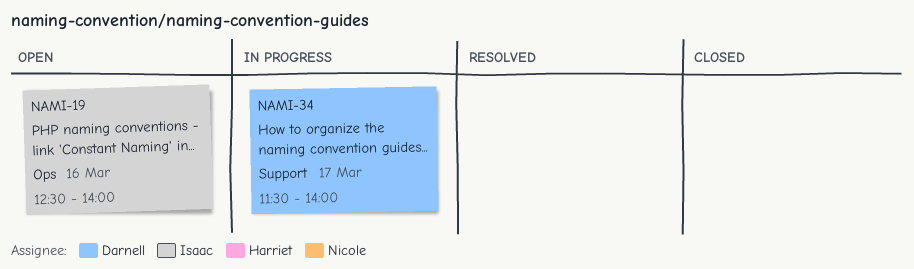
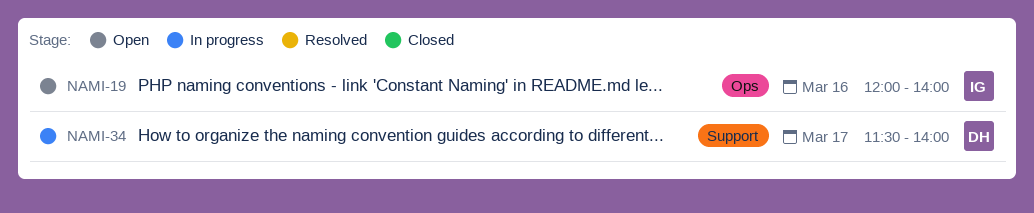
NAMI-19, begins: 12:30 -> 12:00

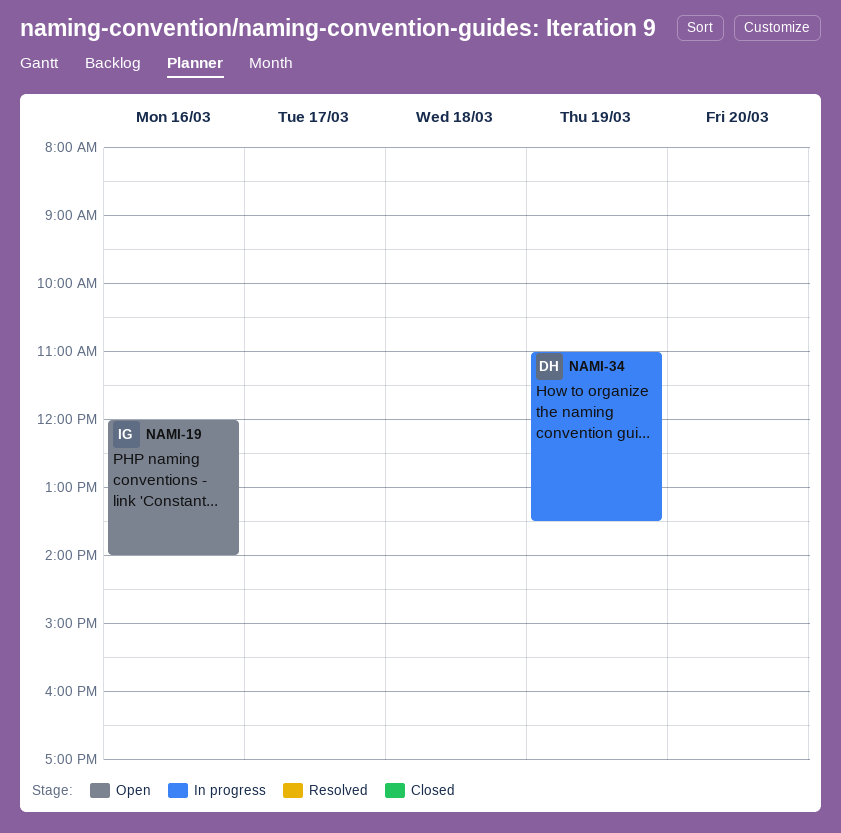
NAMI-34, day: Mar 17 -> Mar 19
NAMI-34, begins: 11:30 -> 11:00
NAMI-34, ends: 14:00 -> 13:30

